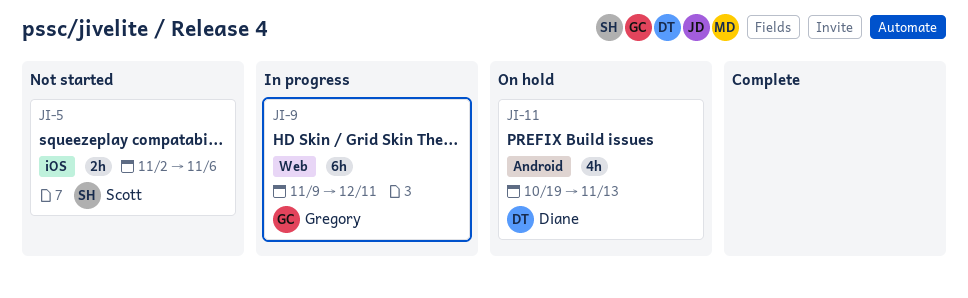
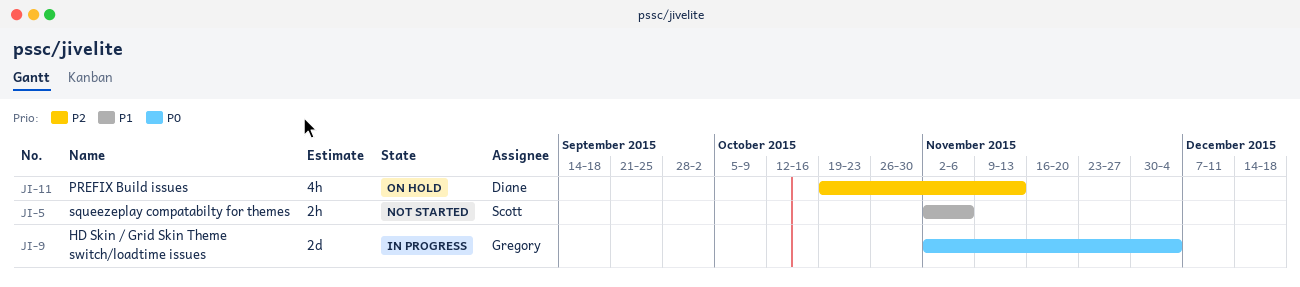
JI-9, estimate: 6h -> 2d
JI-9, start: Nov 9 -> Nov 2
JI-9, due: Dec 11 -> Dec 4

